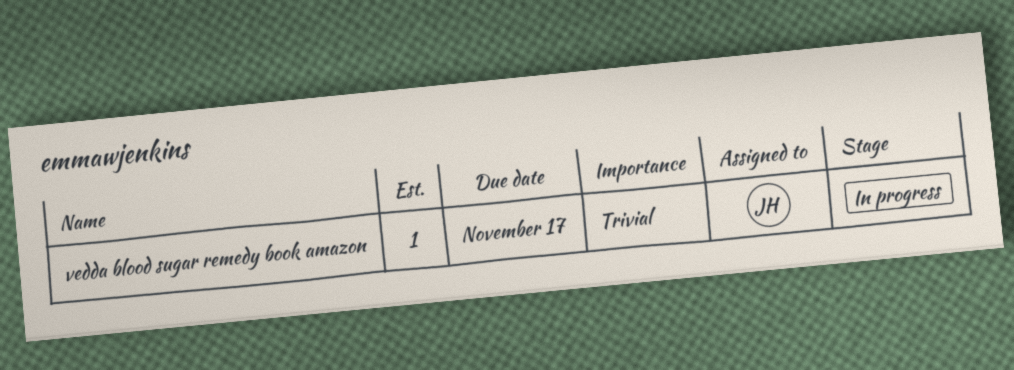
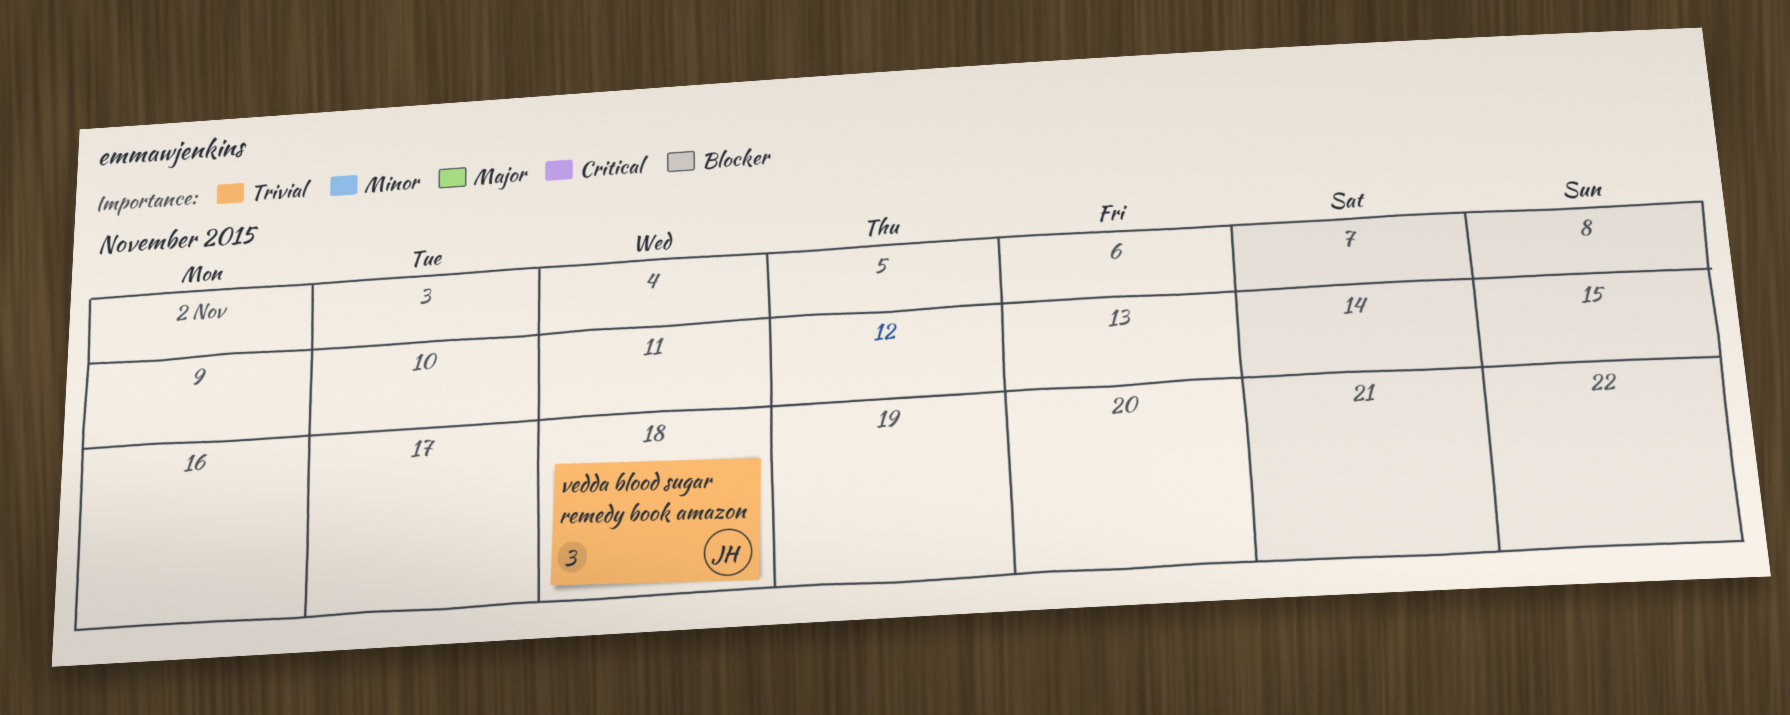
vedda blood sugar remedy book amazon, estimate: 1 -> 3
vedda blood sugar remedy book amazon, due: Nov 17 -> Nov 18

